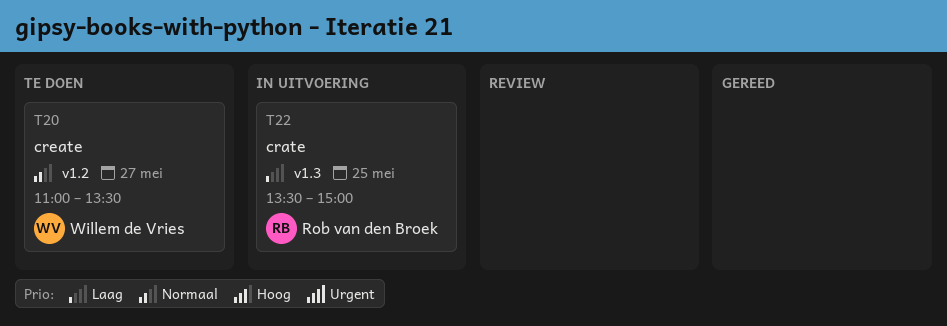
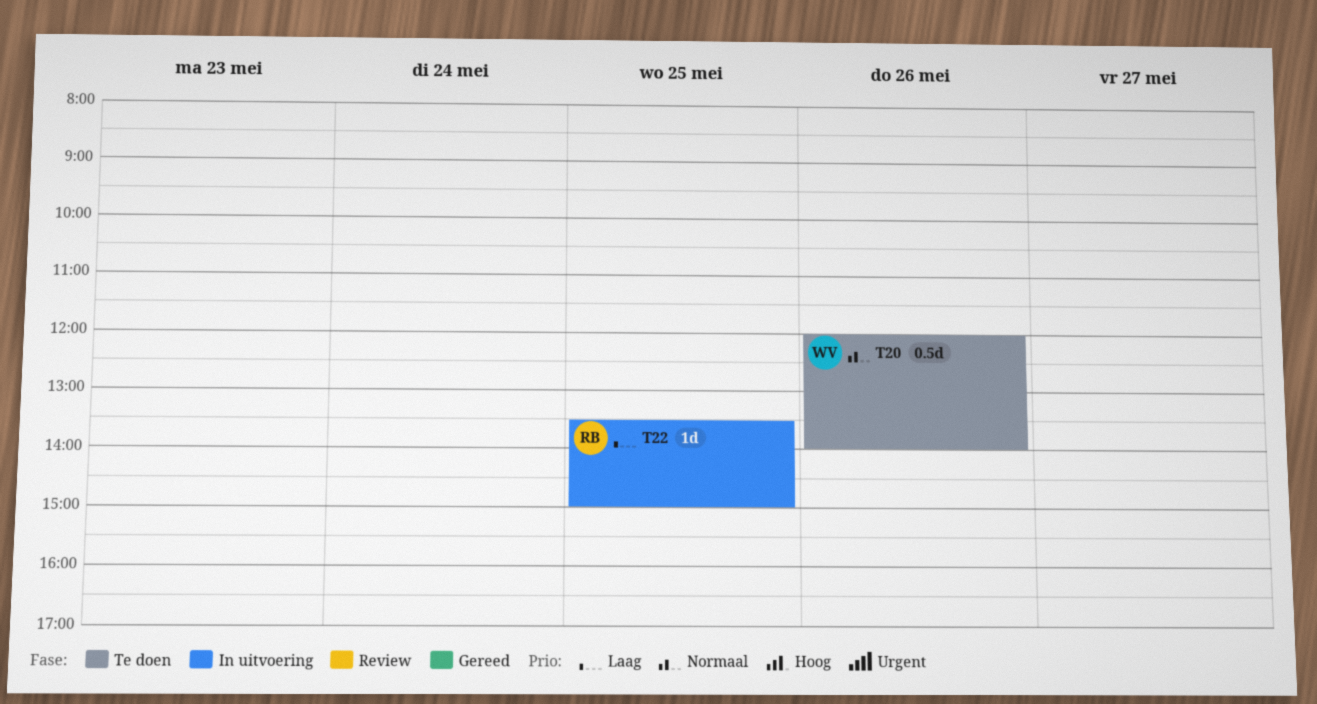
T20, day: May 27 -> May 26
T20, begins: 11:00 -> 12:00
T20, ends: 13:30 -> 14:00

